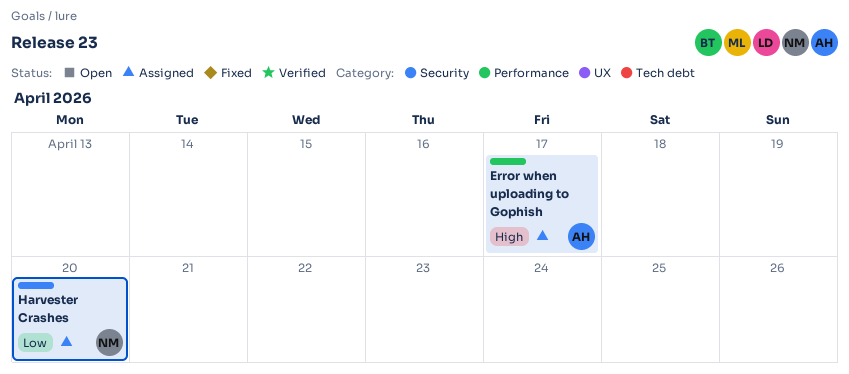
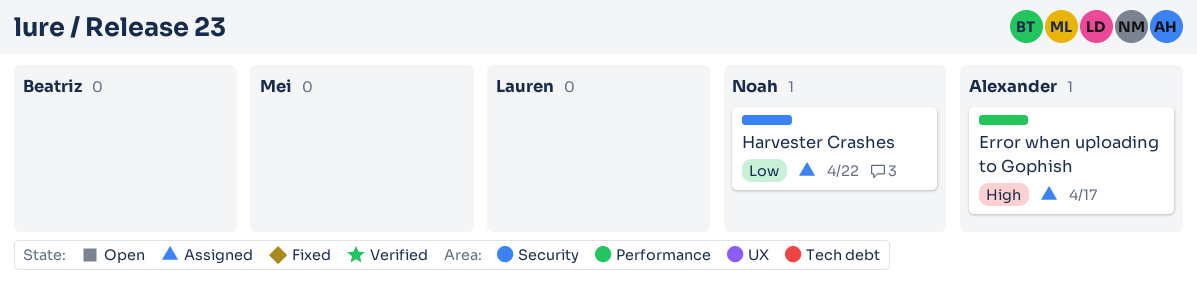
Harvester Crashes, due: Apr 20 -> Apr 22

